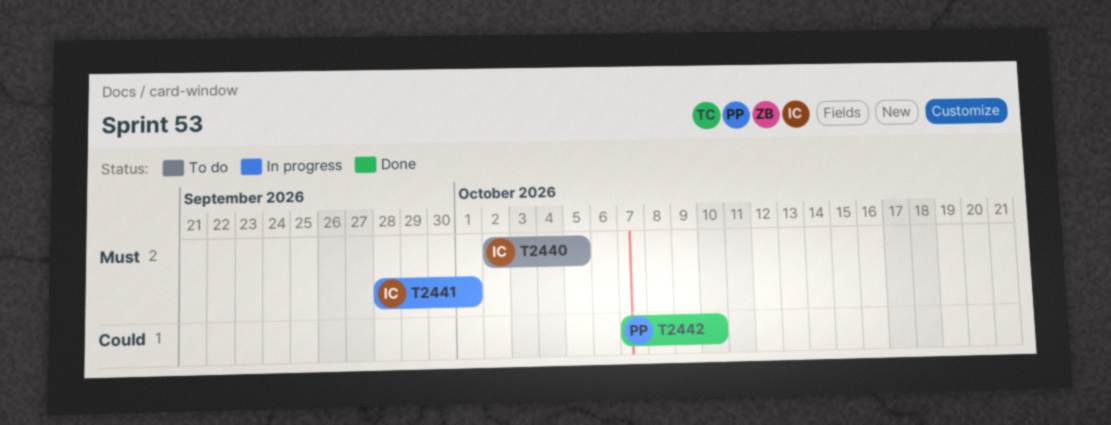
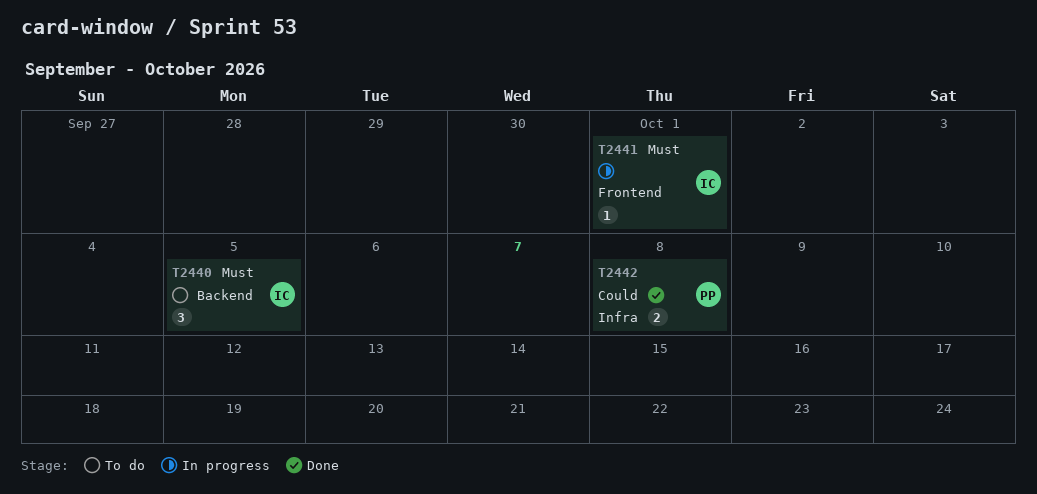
T2442, due: Oct 10 -> Oct 8

